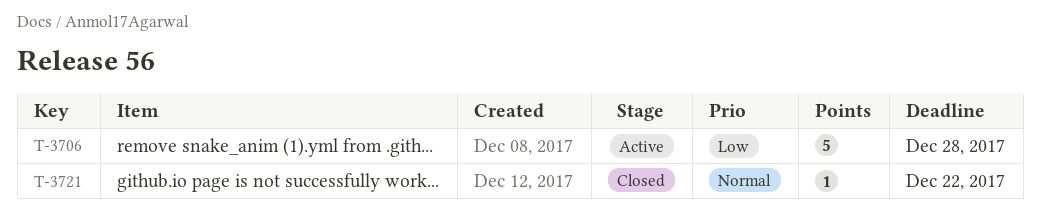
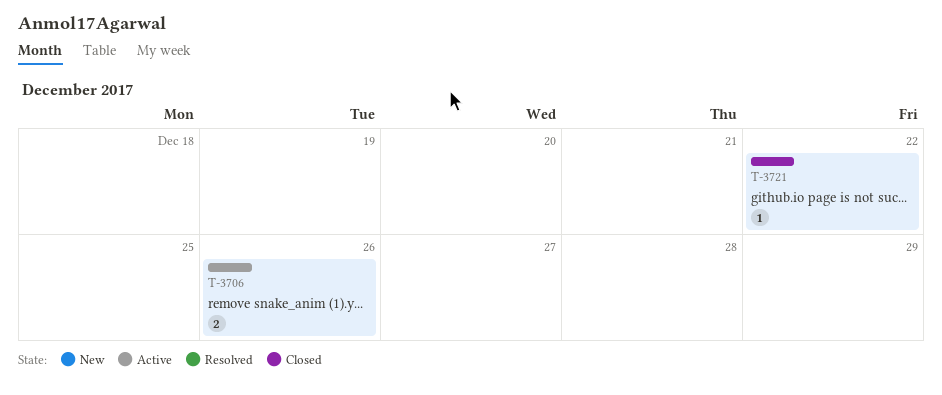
T-3706, estimate: 5 -> 2
T-3706, due: Dec 28 -> Dec 26

